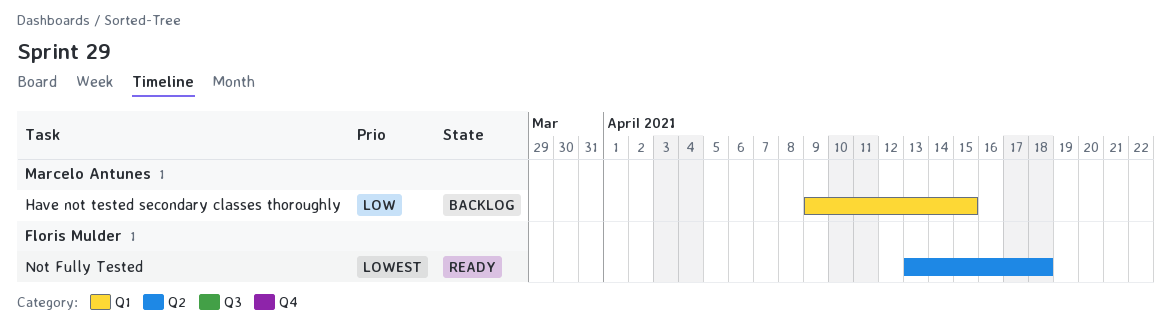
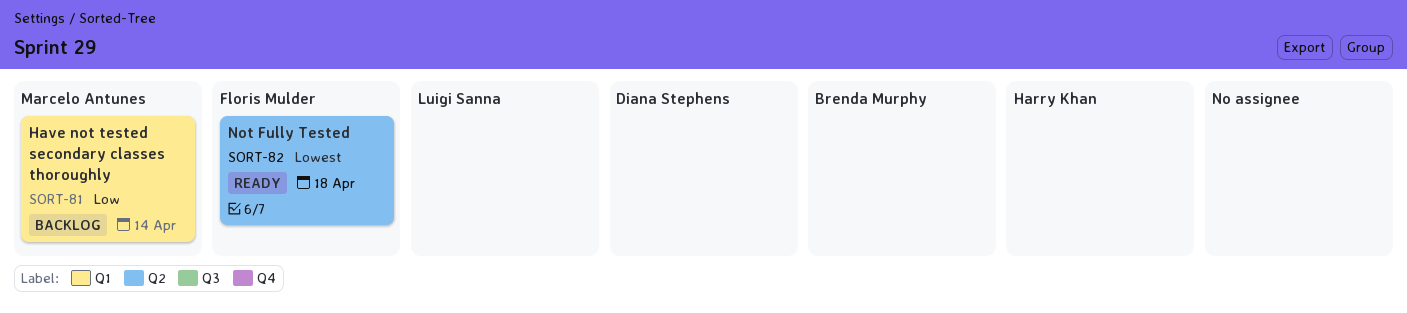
Have not tested secondary classes thoroughly, due: Apr 15 -> Apr 14

